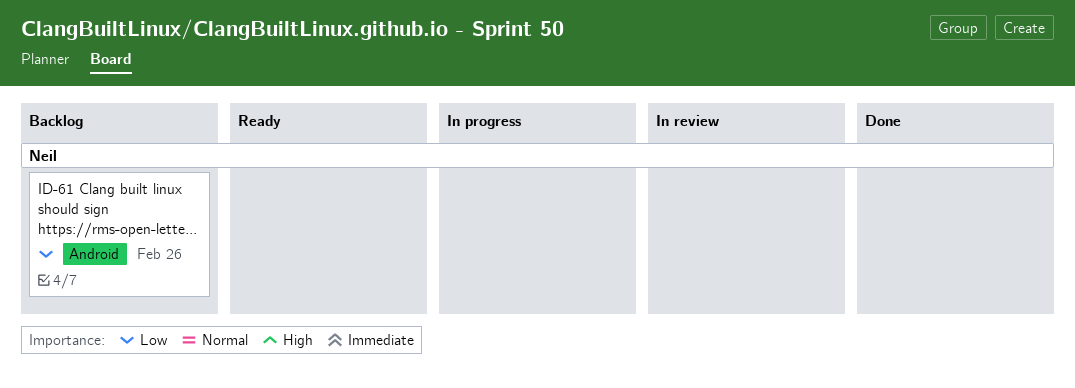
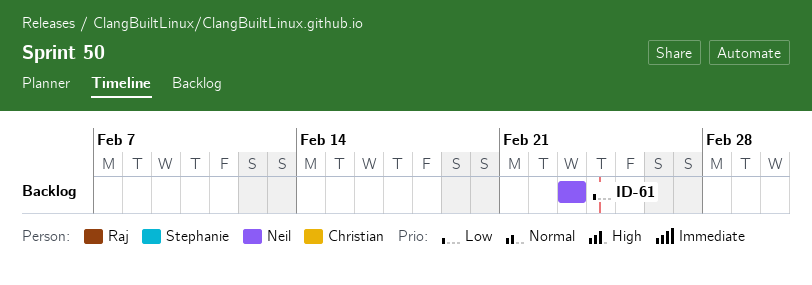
ID-61, due: Feb 26 -> Feb 23

